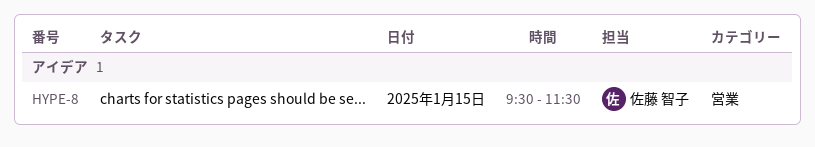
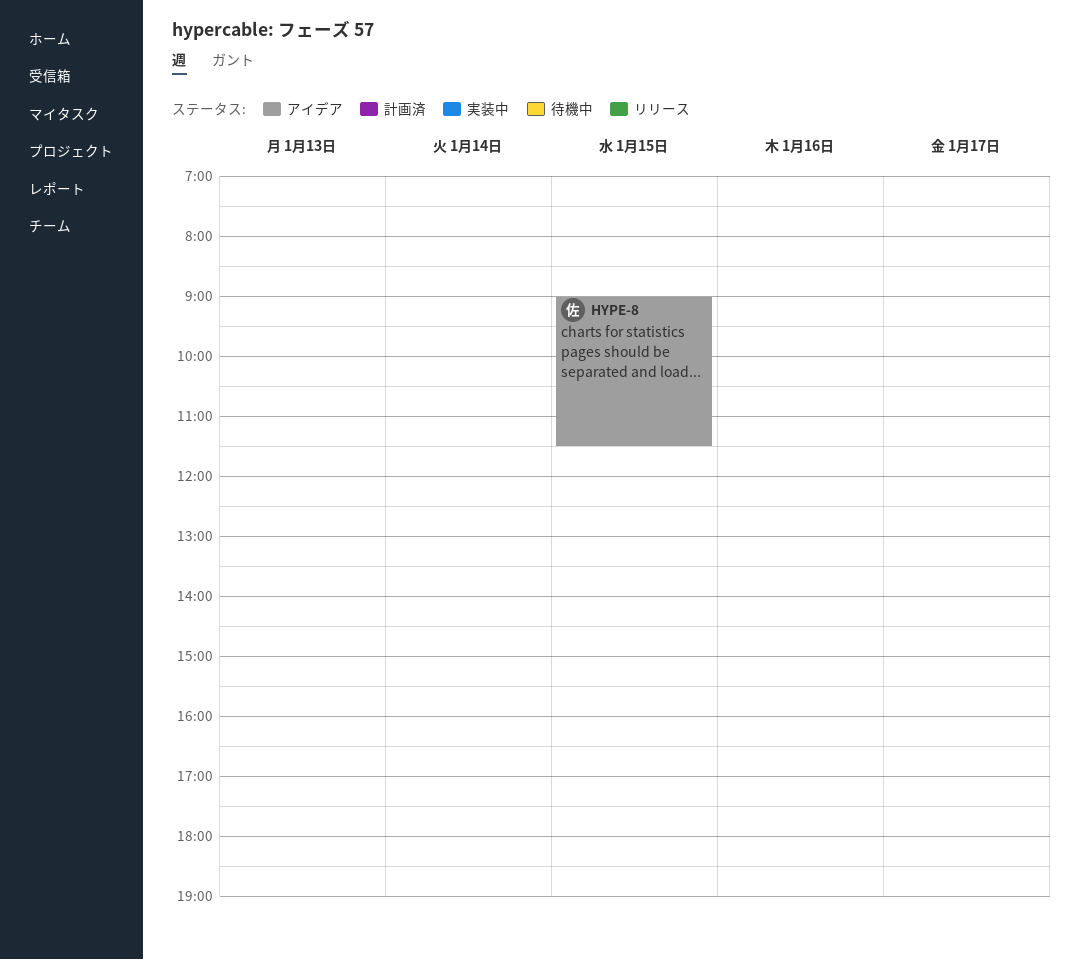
HYPE-8, begins: 09:30 -> 09:00

